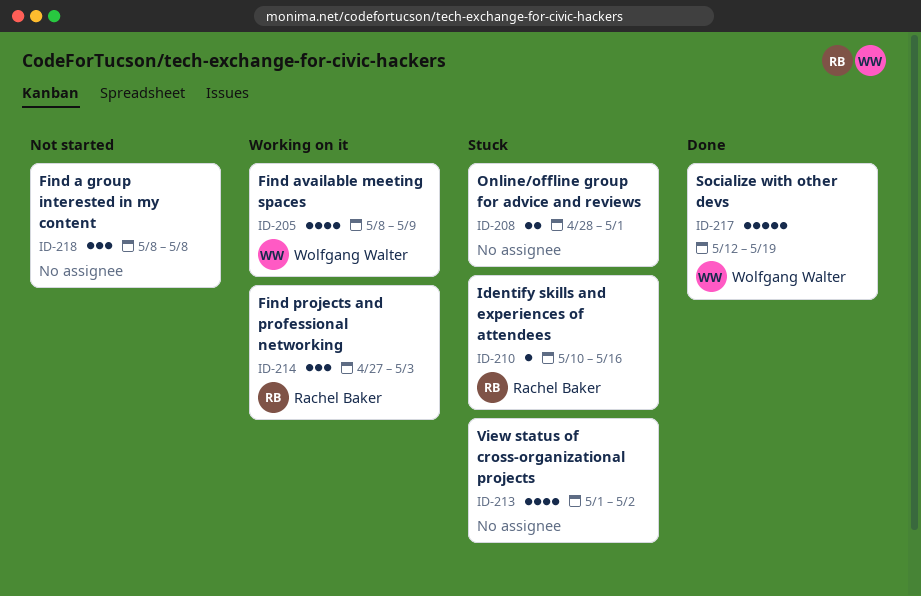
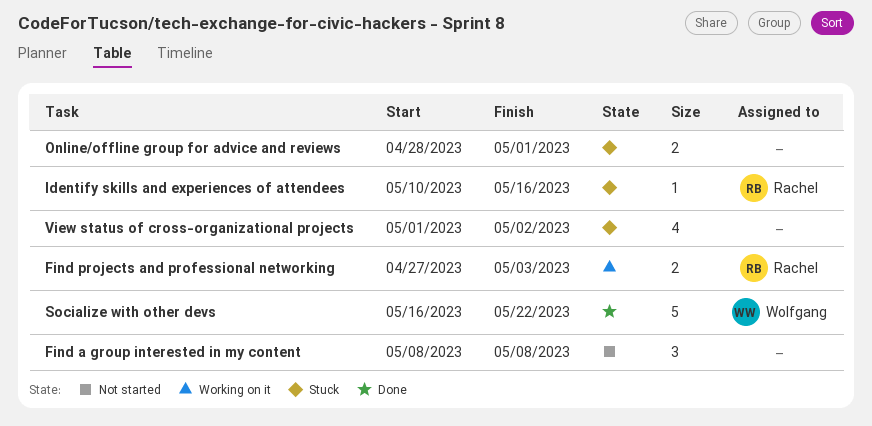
Find available meeting spaces: present -> none
Find projects and professional networking, estimate: 3 -> 2
Socialize with other devs, start: May 12 -> May 16
Socialize with other devs, due: May 19 -> May 22

